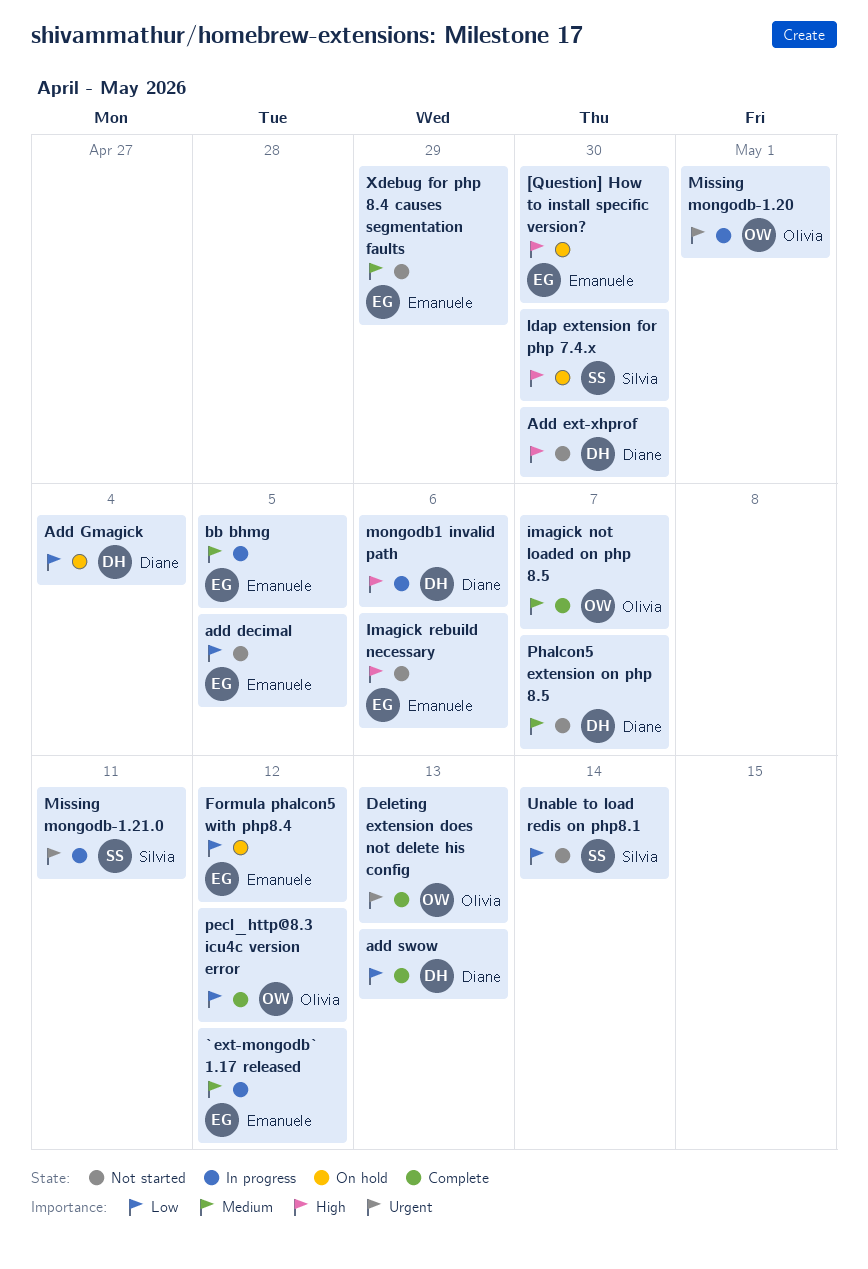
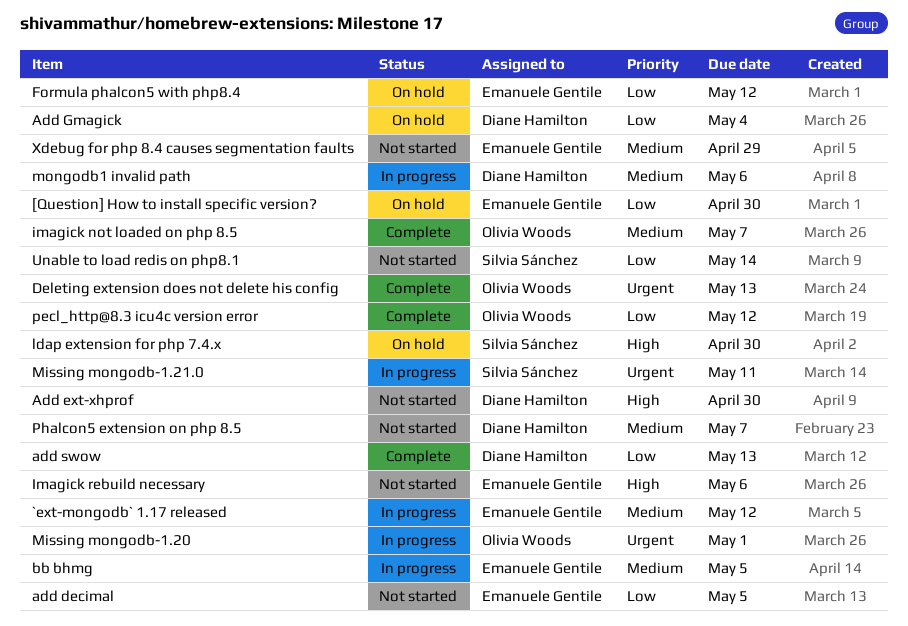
[Question] How to install specific version?, priority: High -> Low
mongodb1 invalid path, priority: High -> Medium

